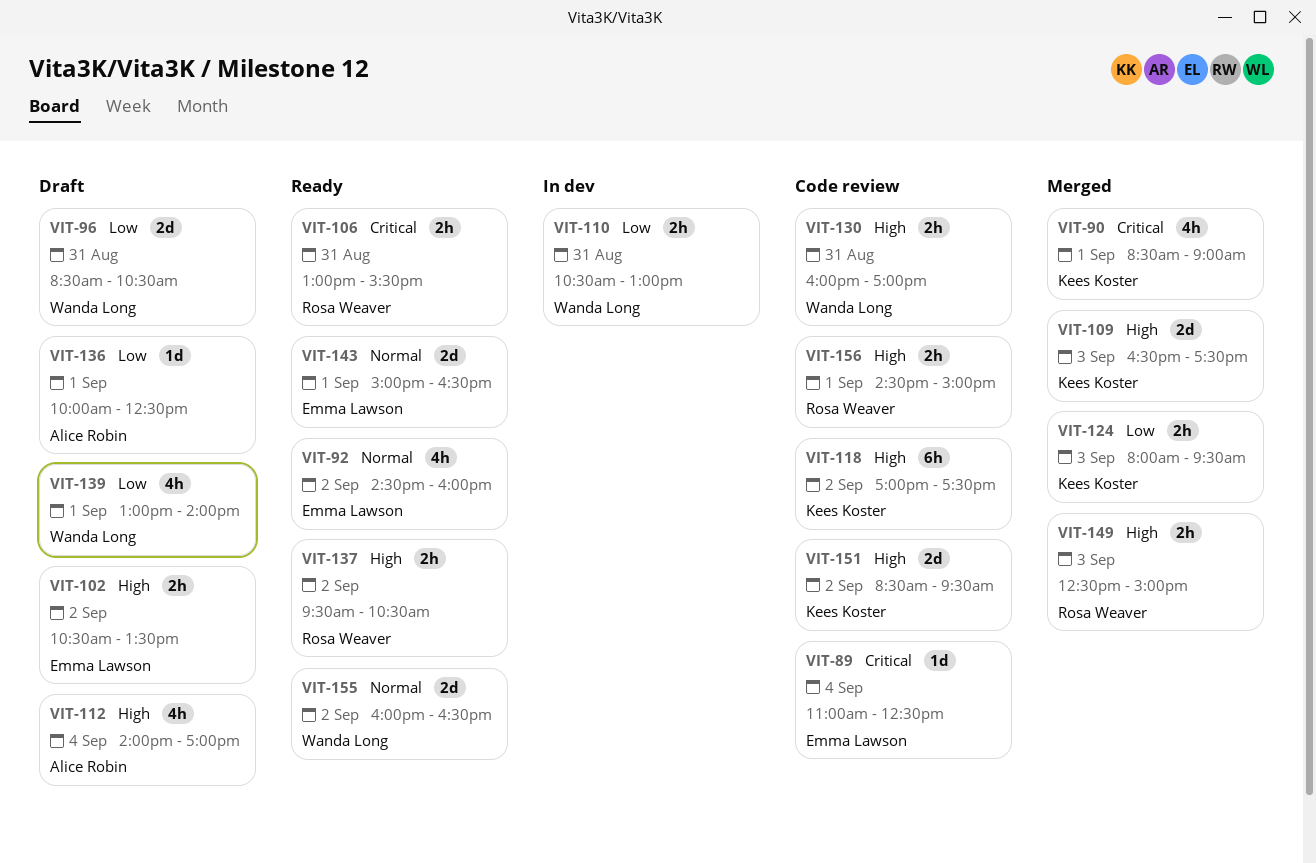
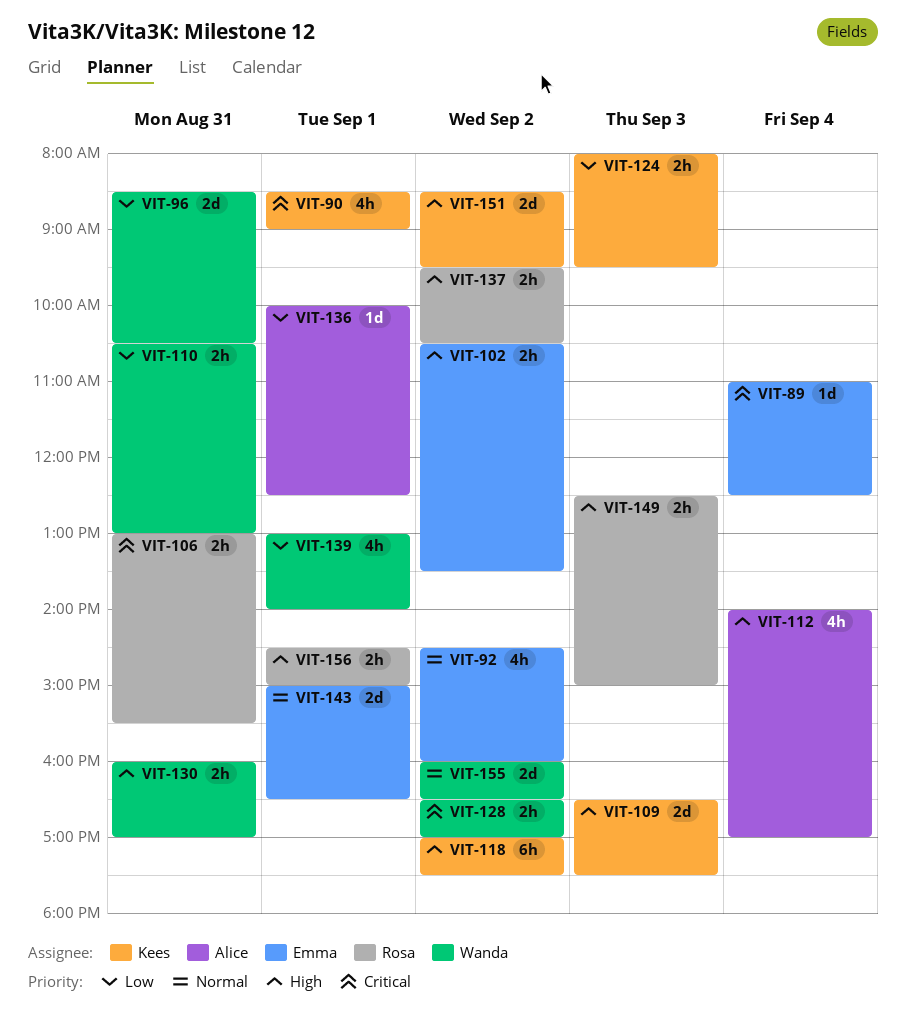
VIT-128: none -> present

